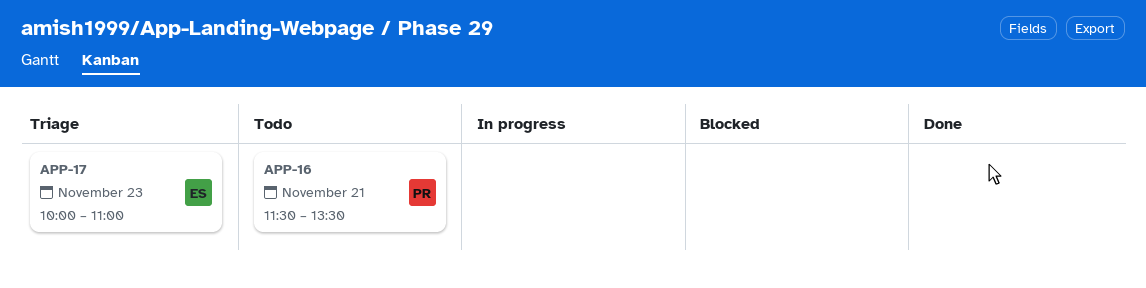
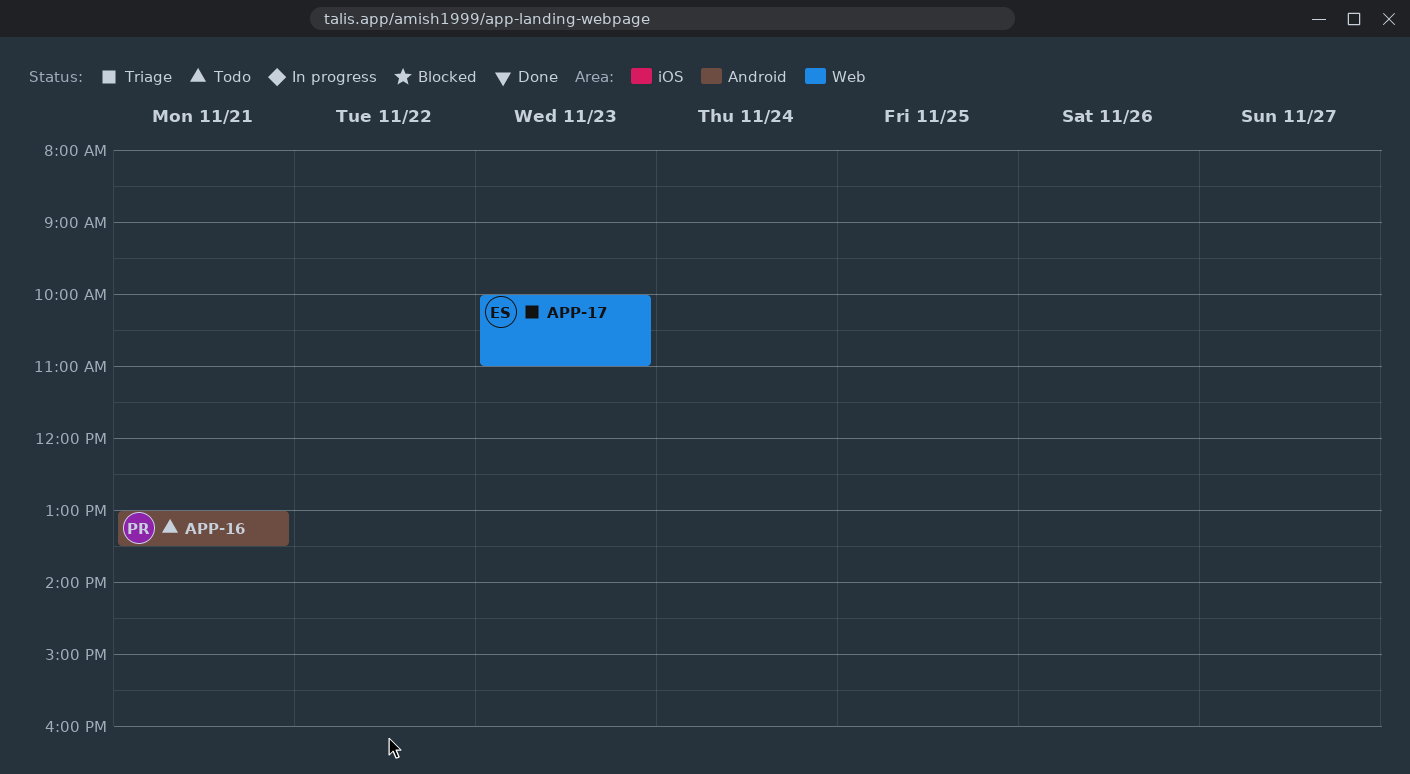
APP-16, begins: 11:30 -> 13:00

